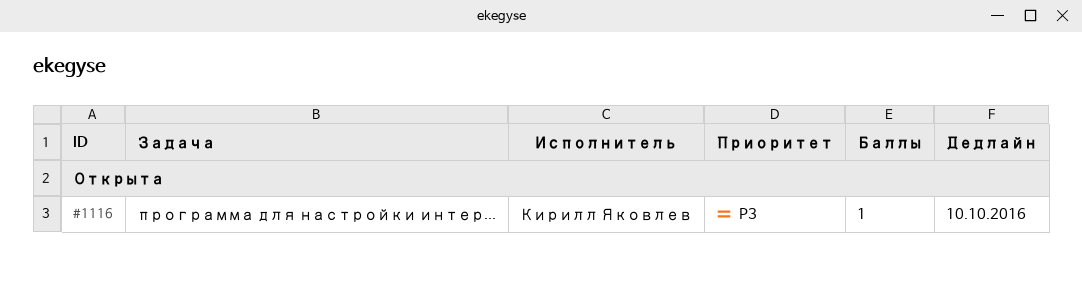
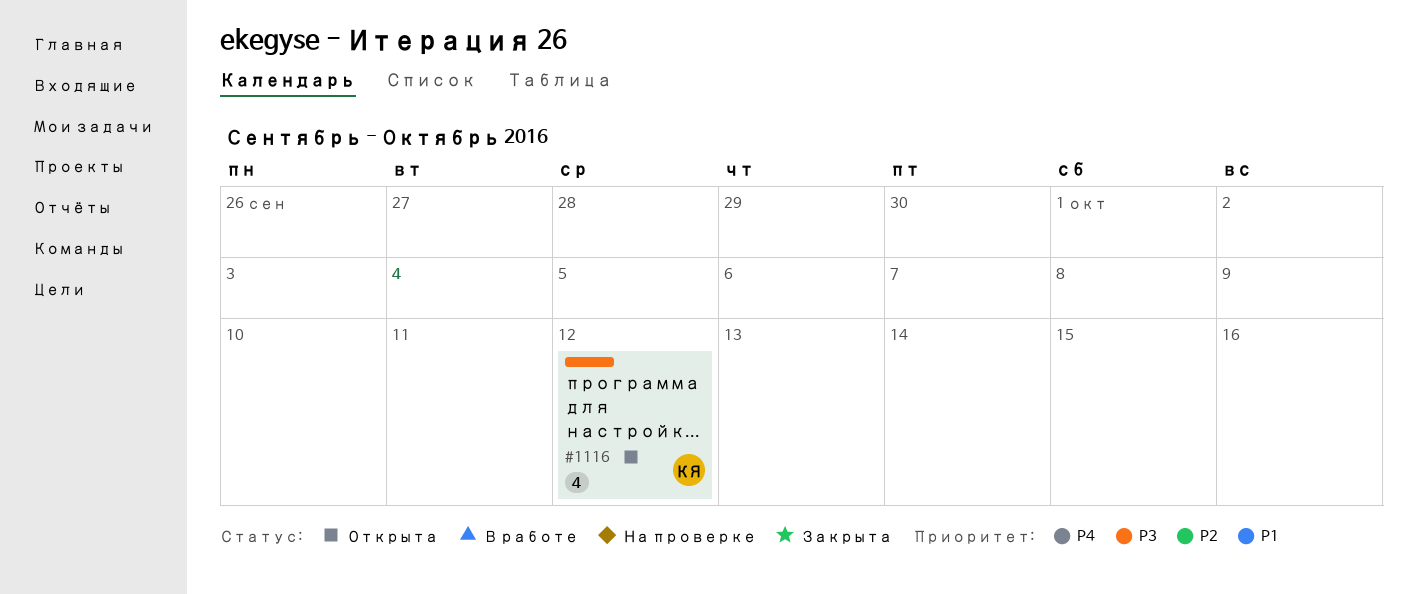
#1116, estimate: 1 -> 4
#1116, due: Oct 10 -> Oct 12

